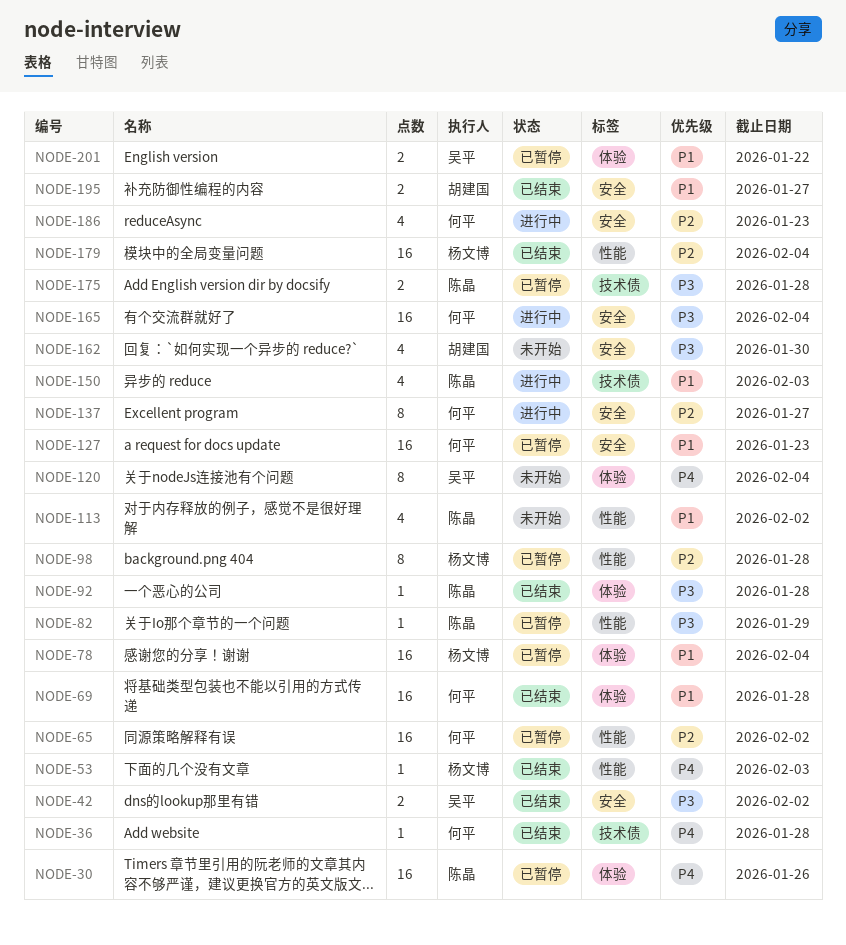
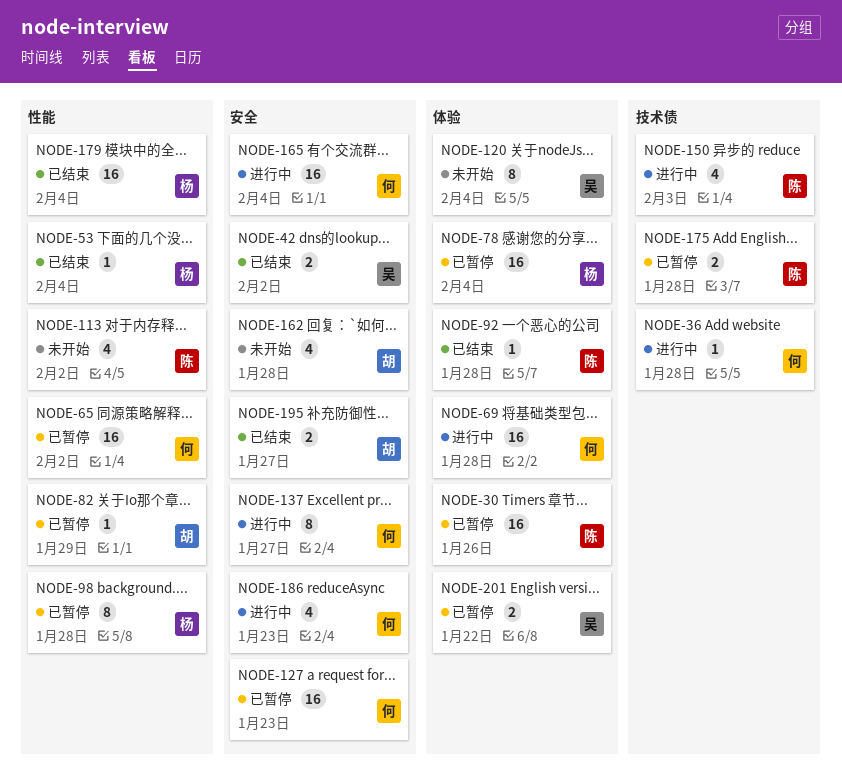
NODE-36, status: 已结束 -> 进行中
NODE-53, due: Feb 3 -> Feb 4
NODE-69, status: 已结束 -> 进行中
NODE-82, owner: 陈晶 -> 胡建国
NODE-162, due: Jan 30 -> Jan 28

